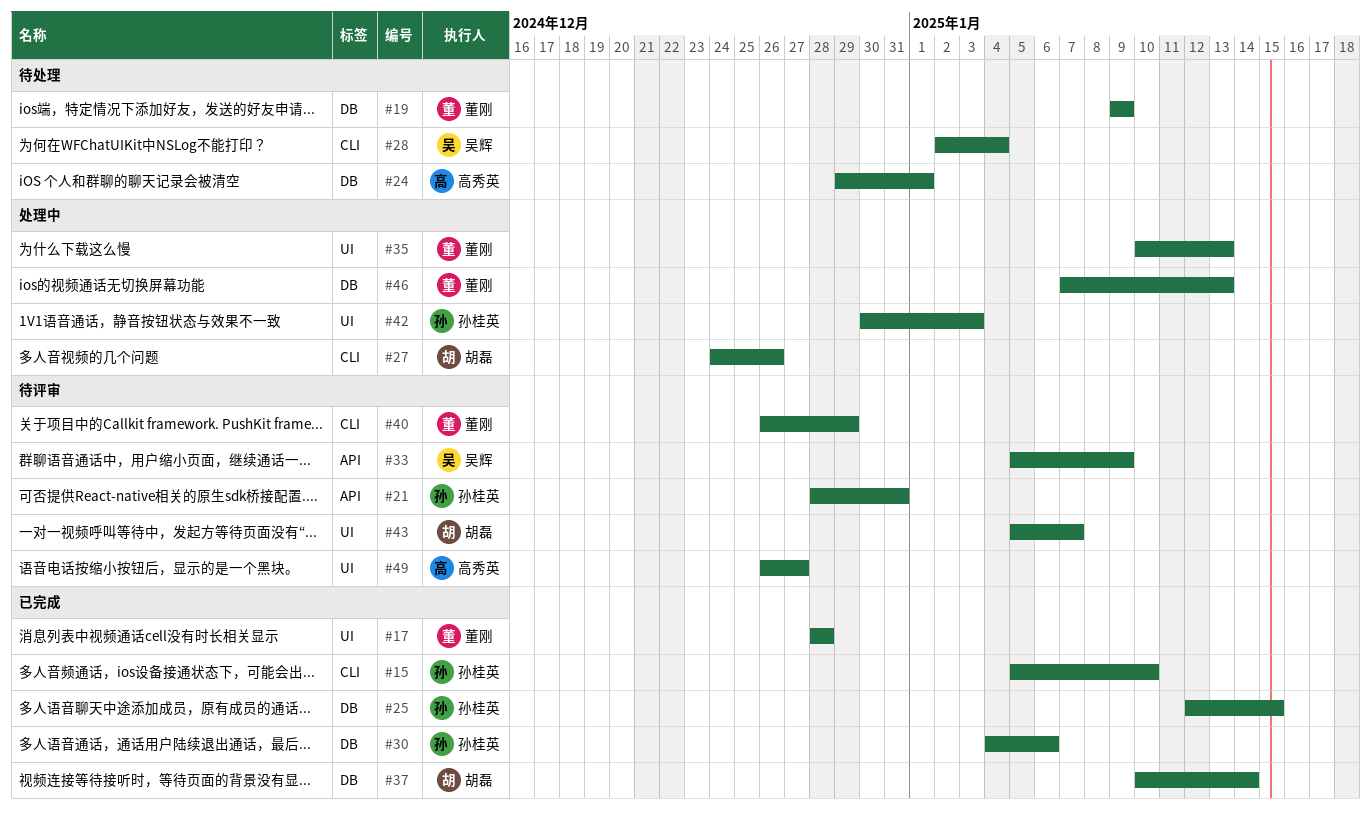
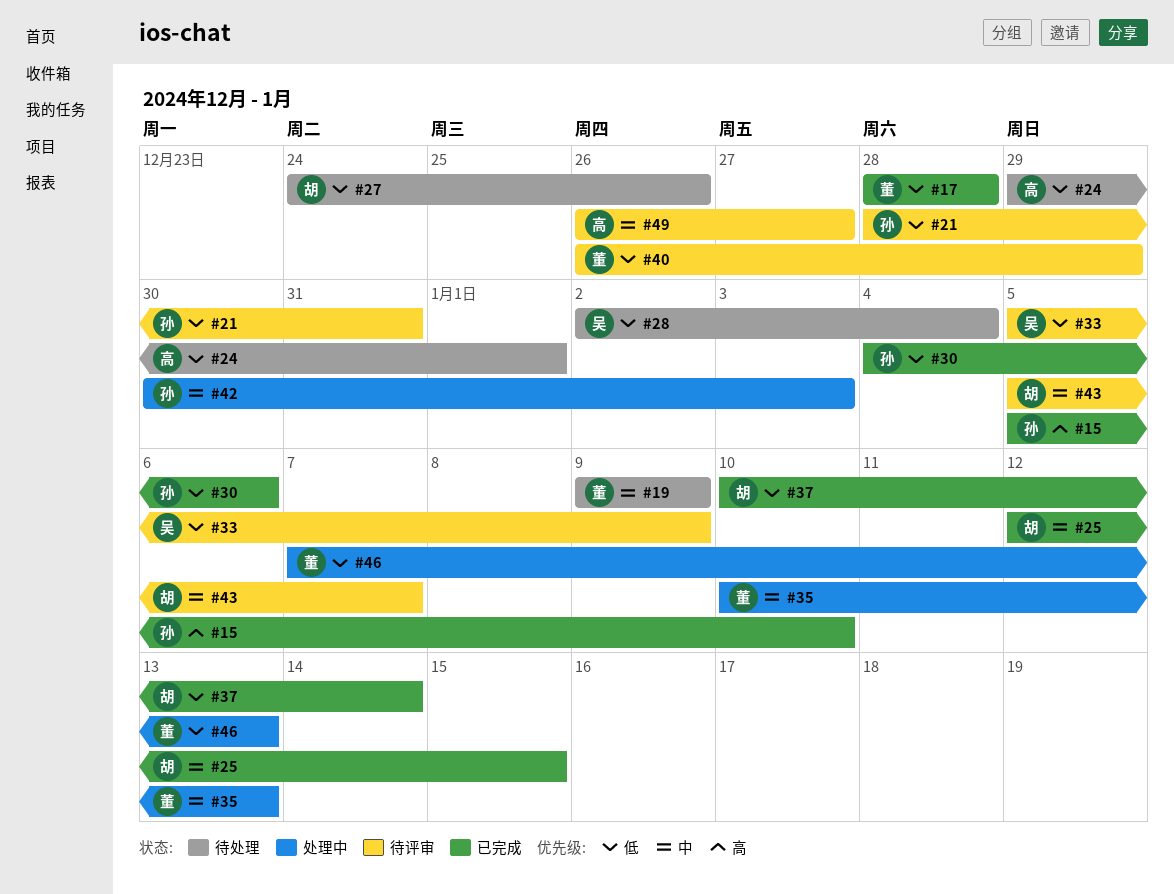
#25, owner: 孙桂英 -> 胡磊
#27, status: 处理中 -> 待处理

